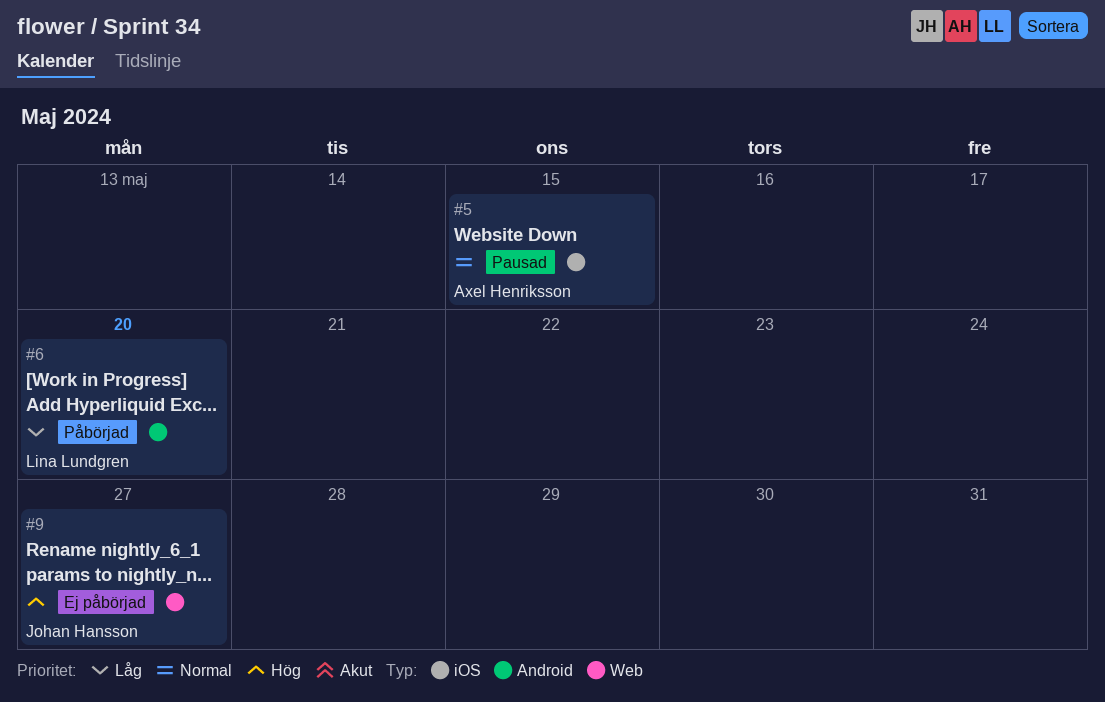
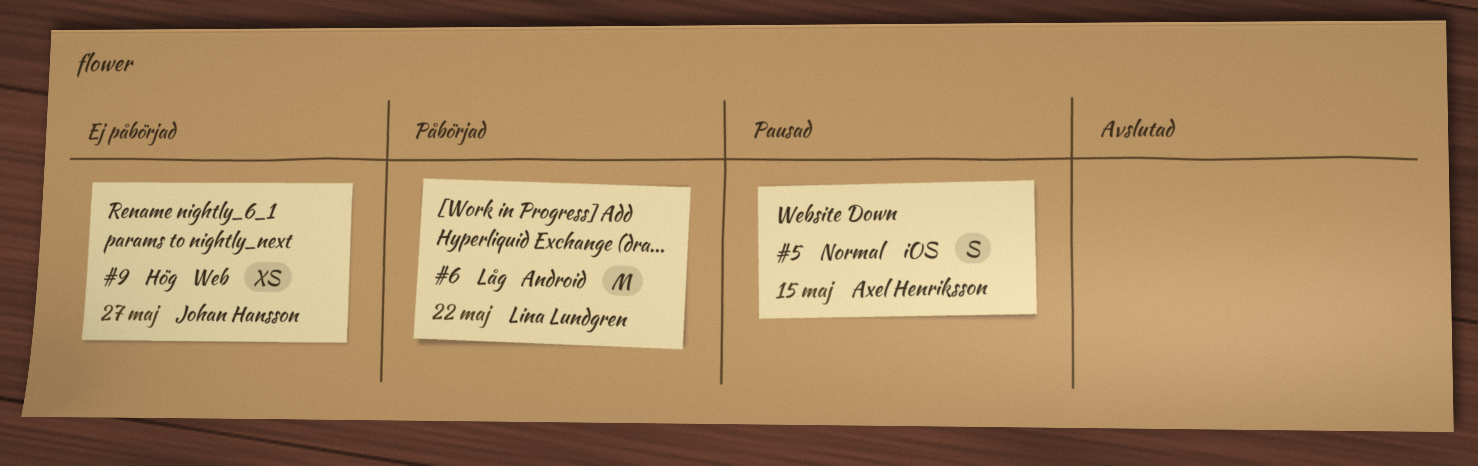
#6, due: May 20 -> May 22

